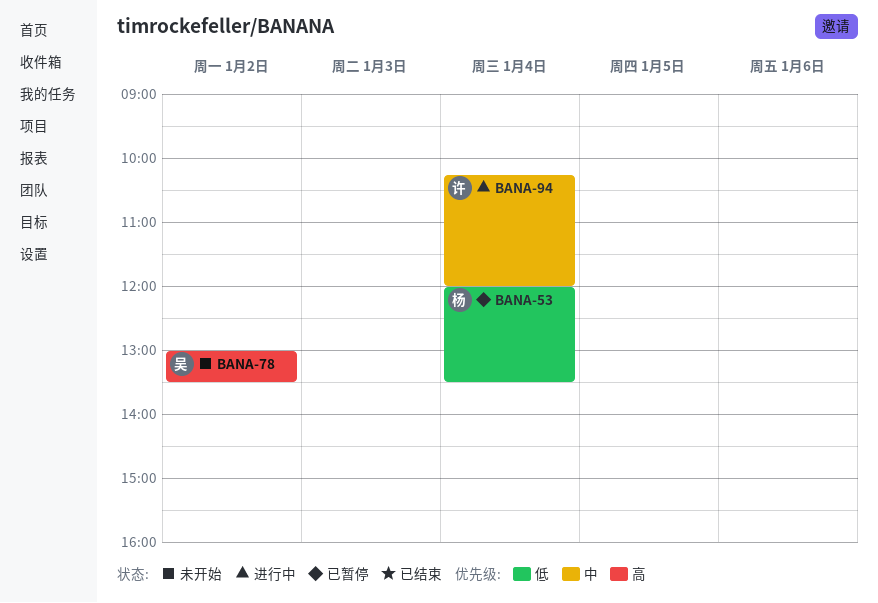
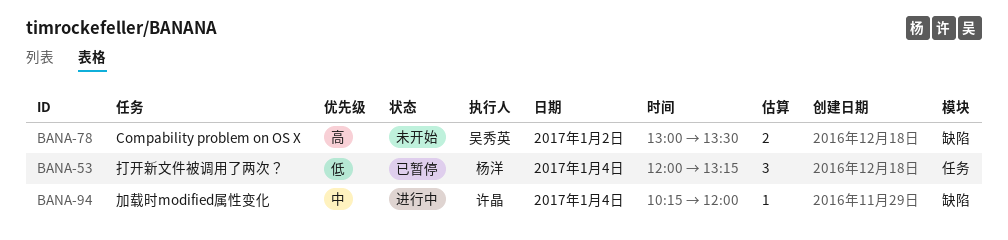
BANA-53, ends: 13:30 -> 13:15

